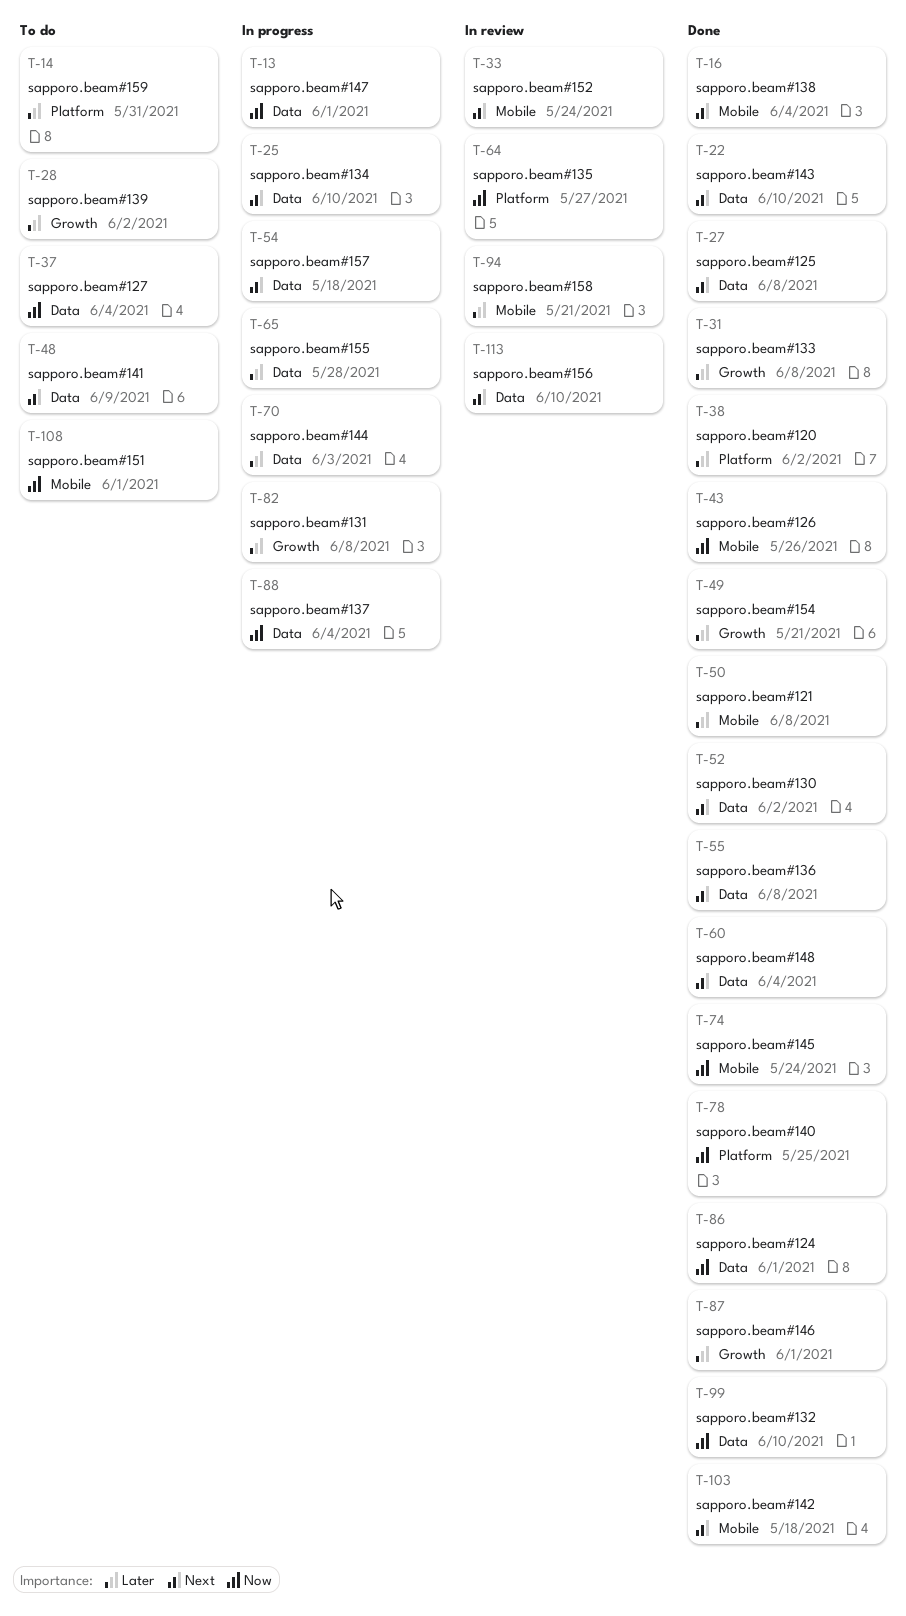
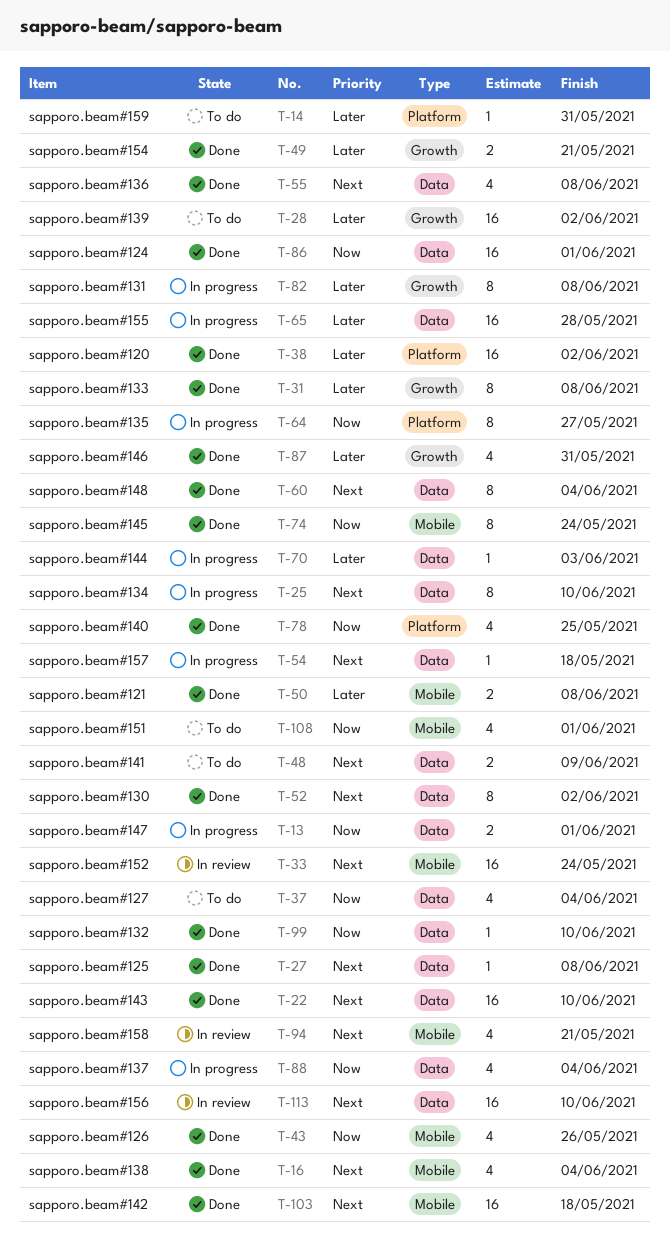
T-64, status: In review -> In progress
T-87, due: Jun 1 -> May 31
T-94, priority: Later -> Next

